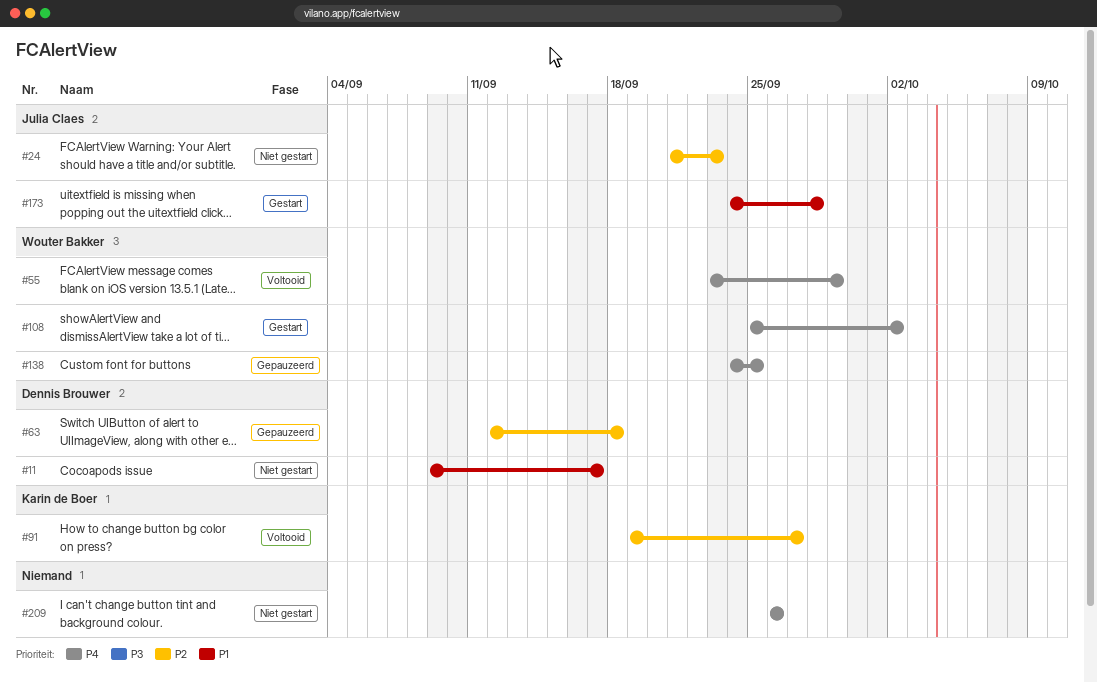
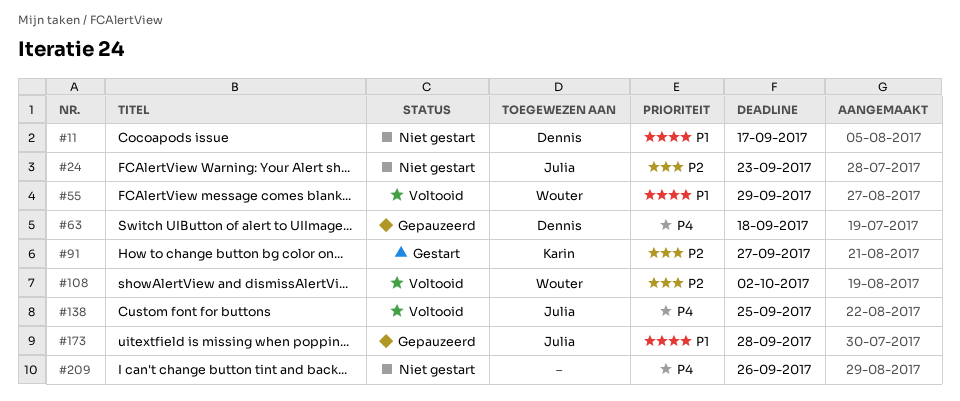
#55, priority: P4 -> P1
#63, priority: P2 -> P4
#91, status: Voltooid -> Gestart
#108, status: Gestart -> Voltooid
#108, priority: P4 -> P2
#138, status: Gepauzeerd -> Voltooid
#138, owner: Wouter Bakker -> Julia Claes
#173, status: Gestart -> Gepauzeerd

